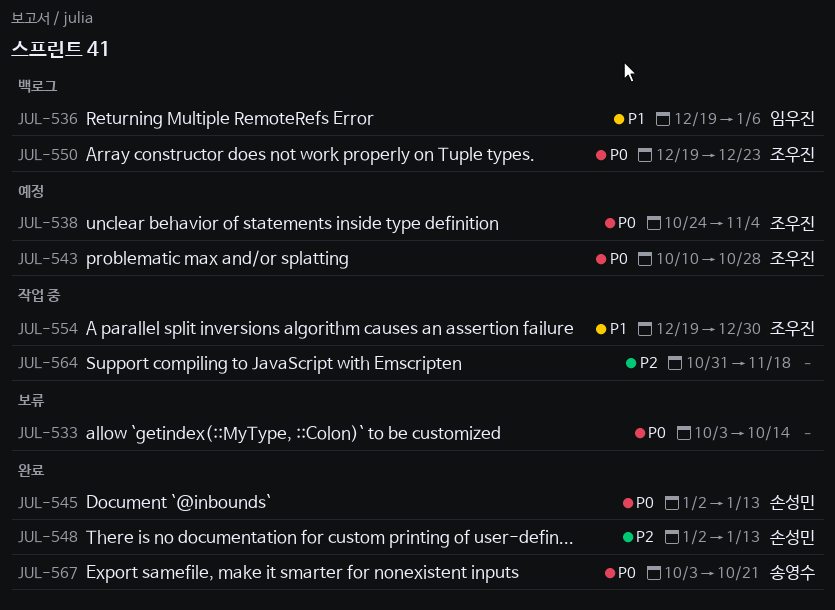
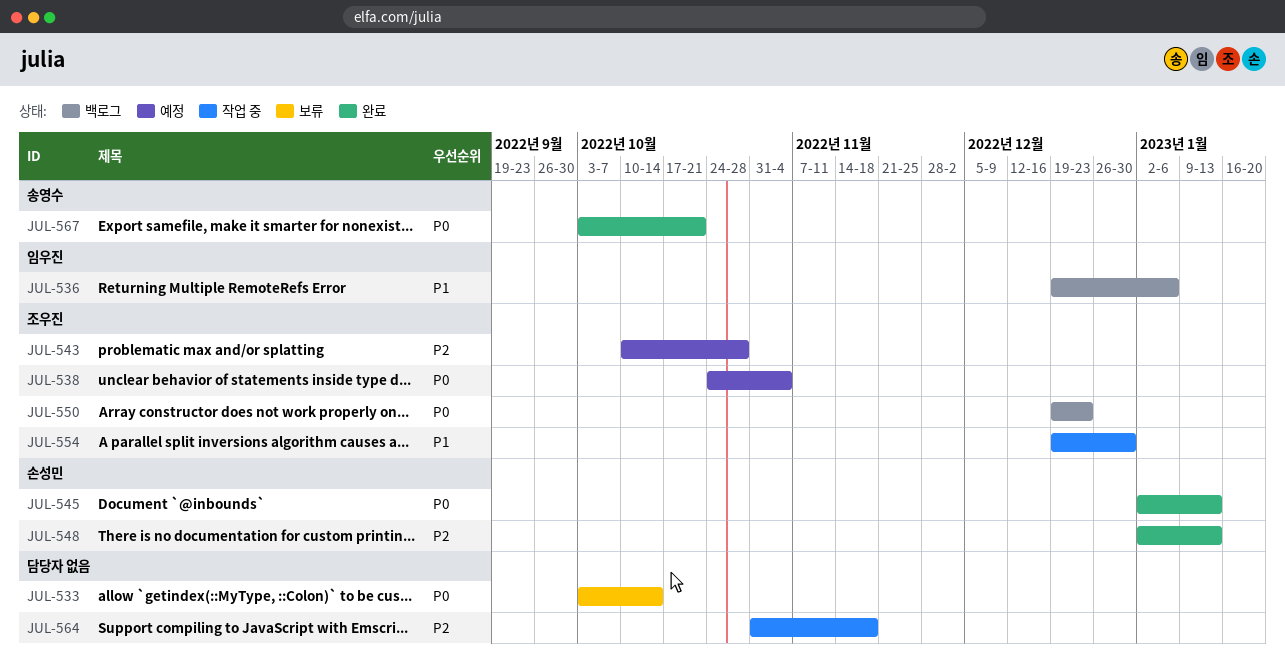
JUL-543, priority: P0 -> P2

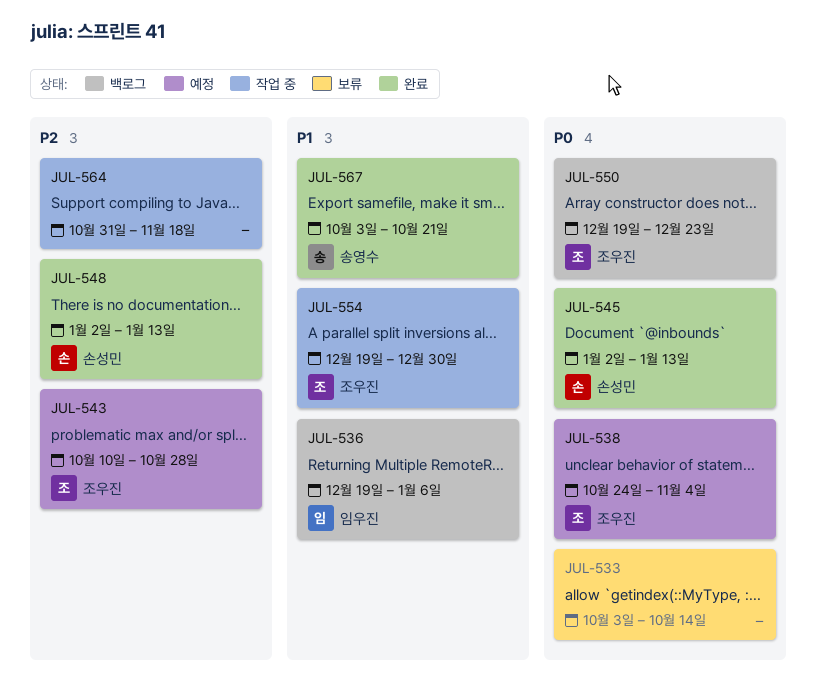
JUL-567, priority: P0 -> P1

